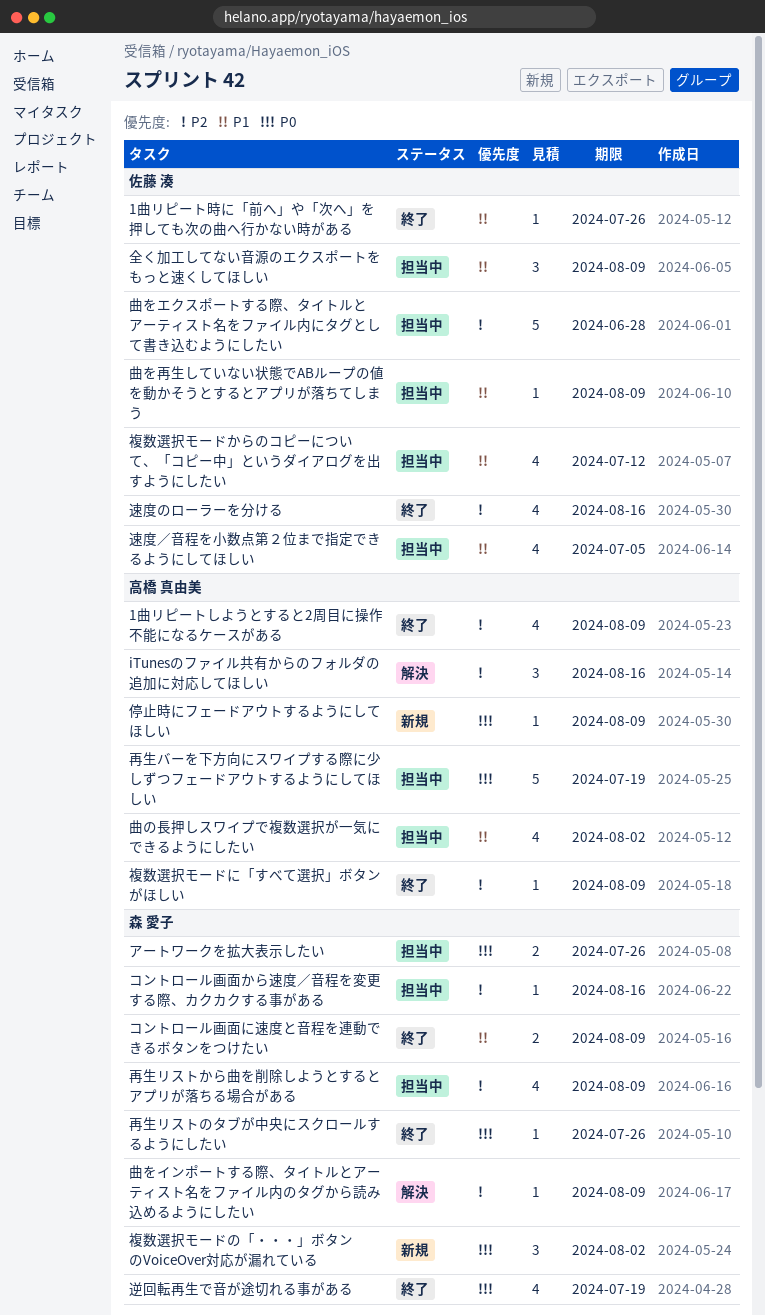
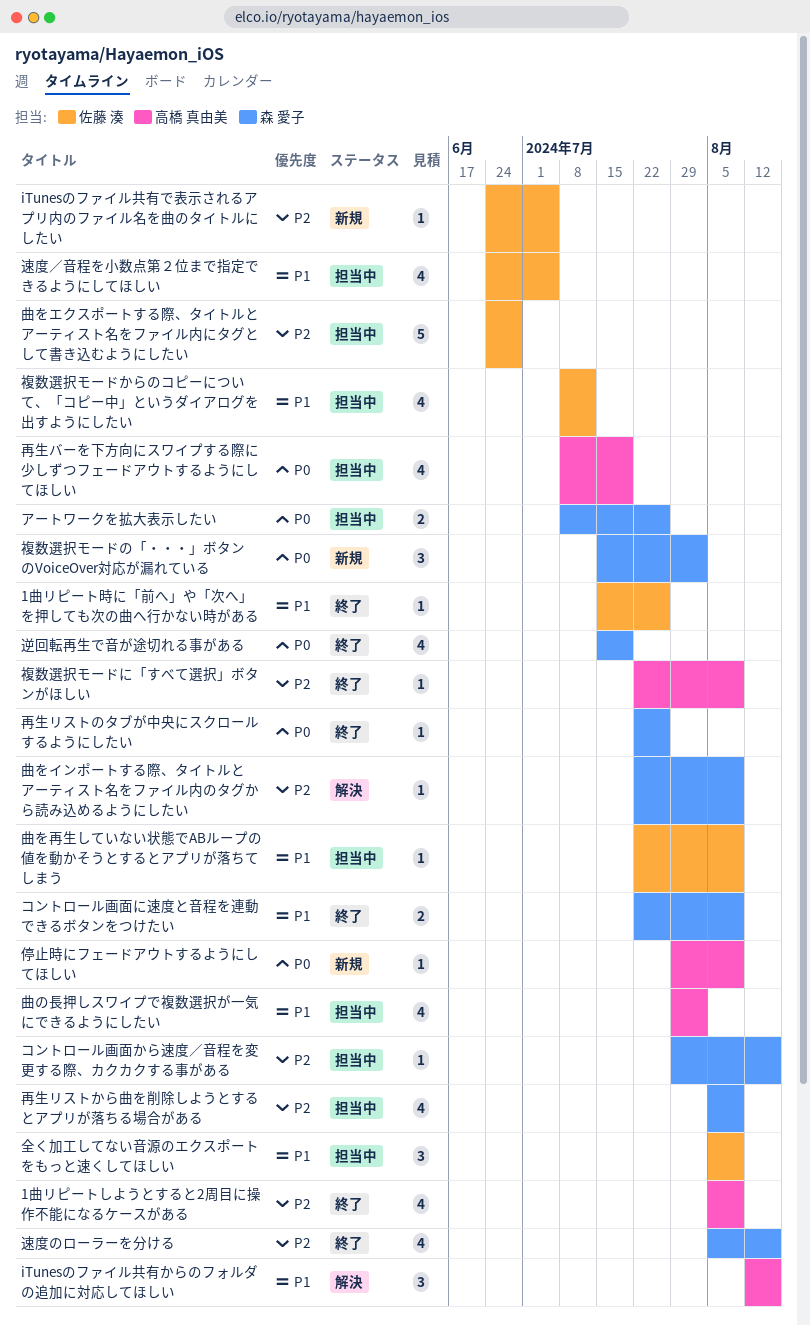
iTunesのファイル共有からのフォルダの追加に対応してほしい, priority: P2 -> P1
iTunesのファイル共有で表示されるアプリ内のファイル名を曲のタイトルにしたい: none -> present
再生バーを下方向にスワイプする際に少しずつフェードアウトするようにしてほしい, estimate: 5 -> 4
速度のローラーを分ける, owner: 佐藤 湊 -> 森 愛子

